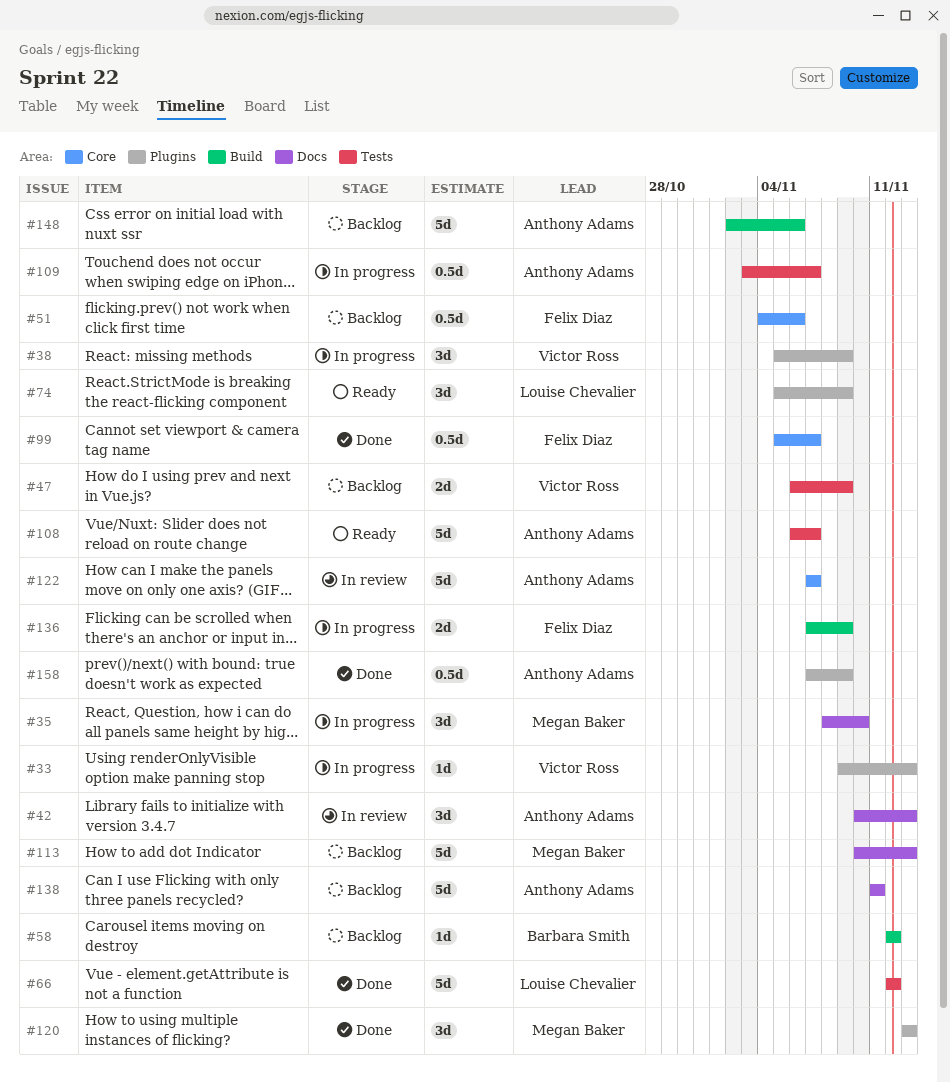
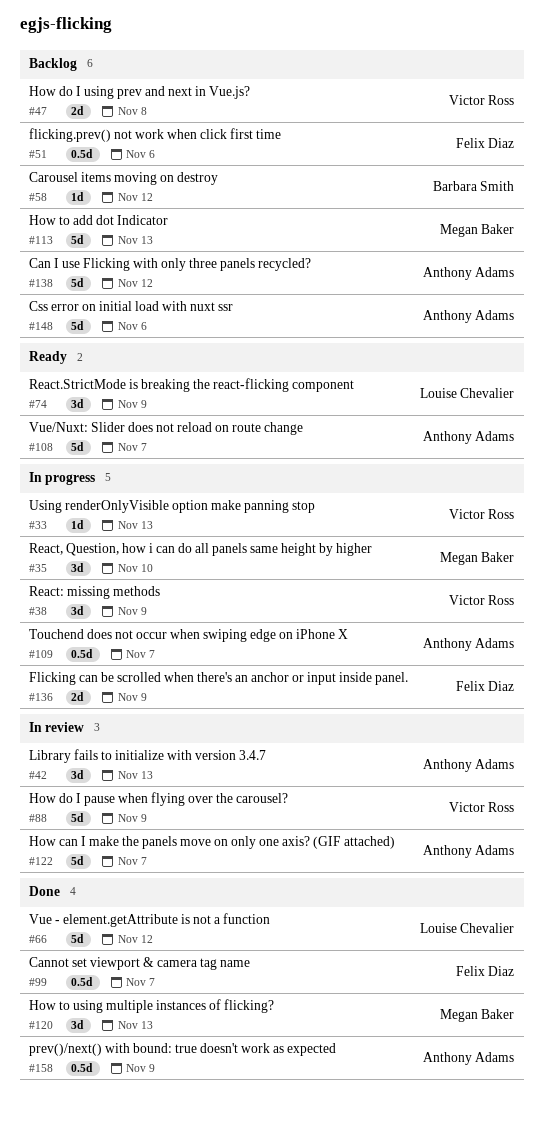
#47, due: Nov 9 -> Nov 8
#88: none -> present
#138, due: Nov 11 -> Nov 12

